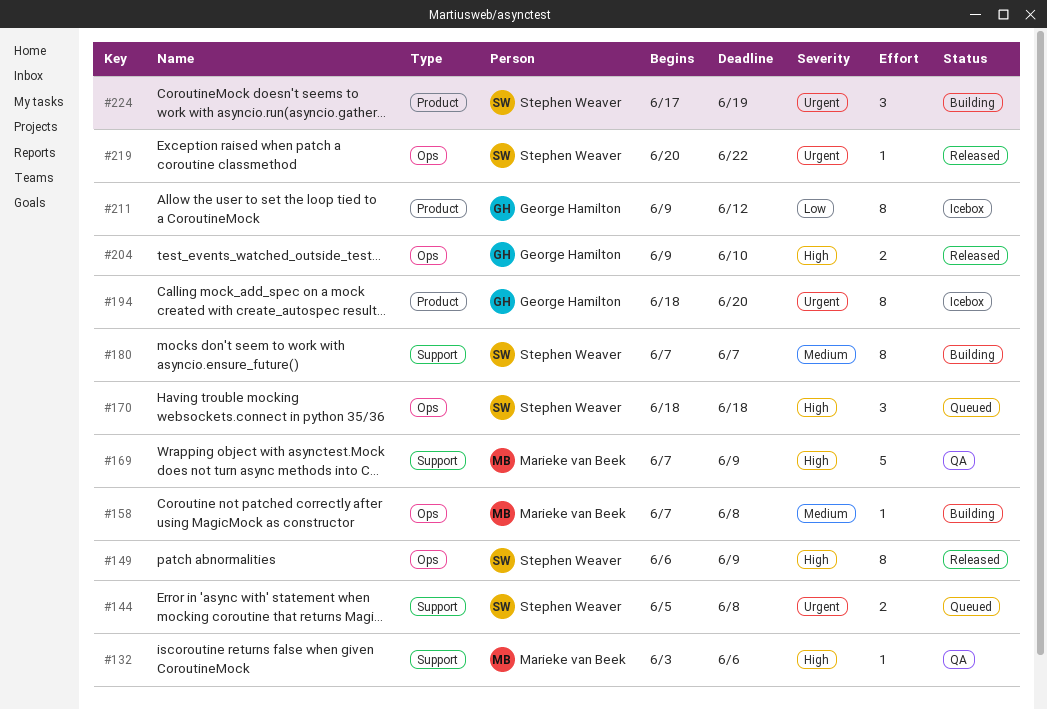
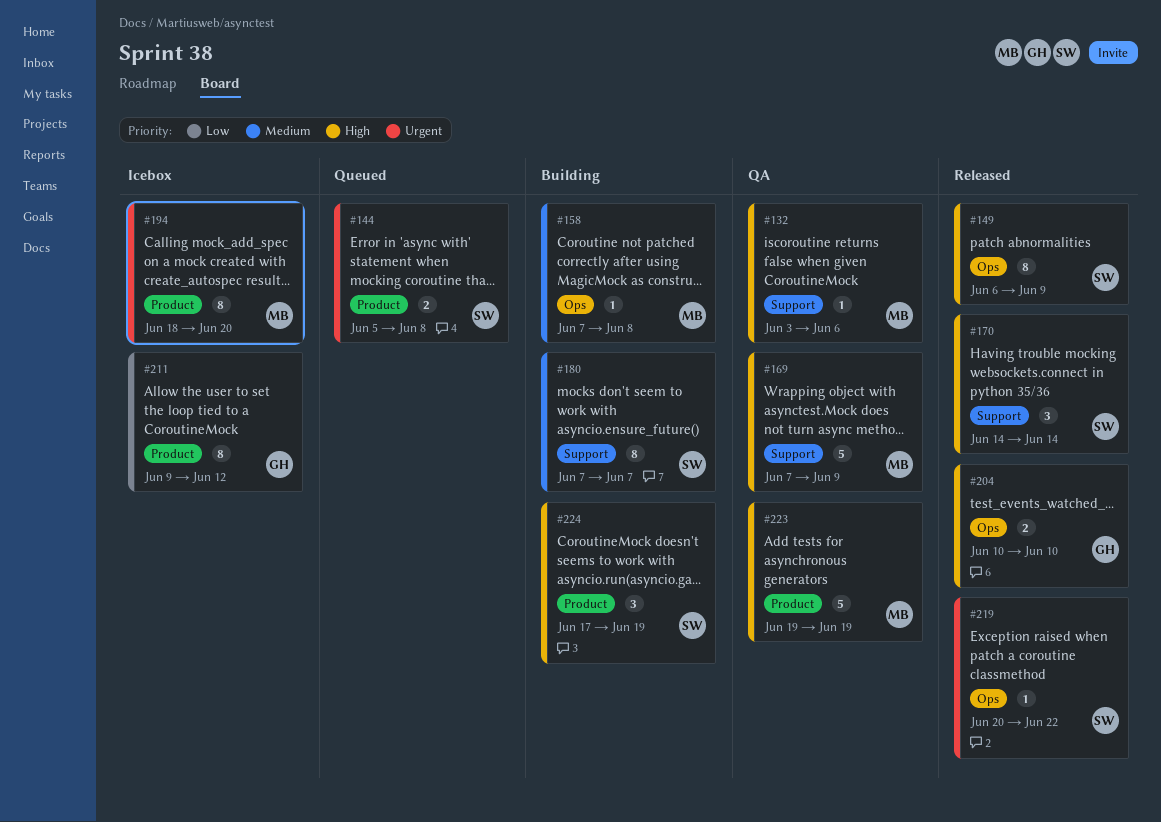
#144, label: Support -> Product
#170, status: Queued -> Released
#170, label: Ops -> Support
#170, start: Jun 18 -> Jun 14
#170, due: Jun 18 -> Jun 14
#194, owner: George Hamilton -> Marieke van Beek
#204, start: Jun 9 -> Jun 10
#223: none -> present
#224, priority: Urgent -> High

